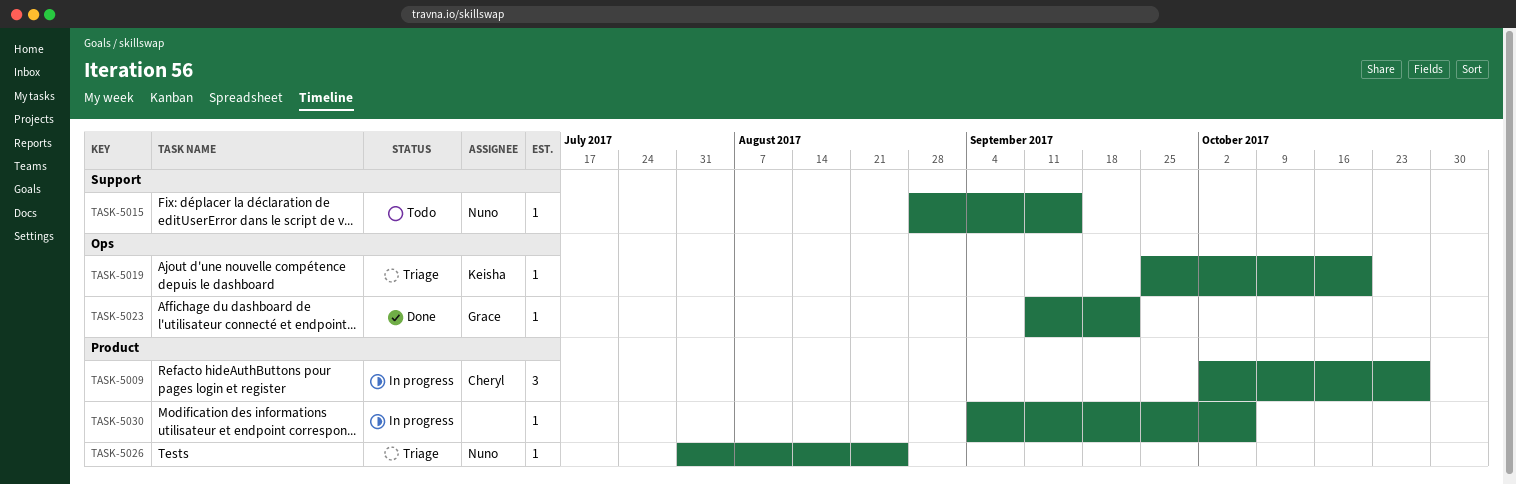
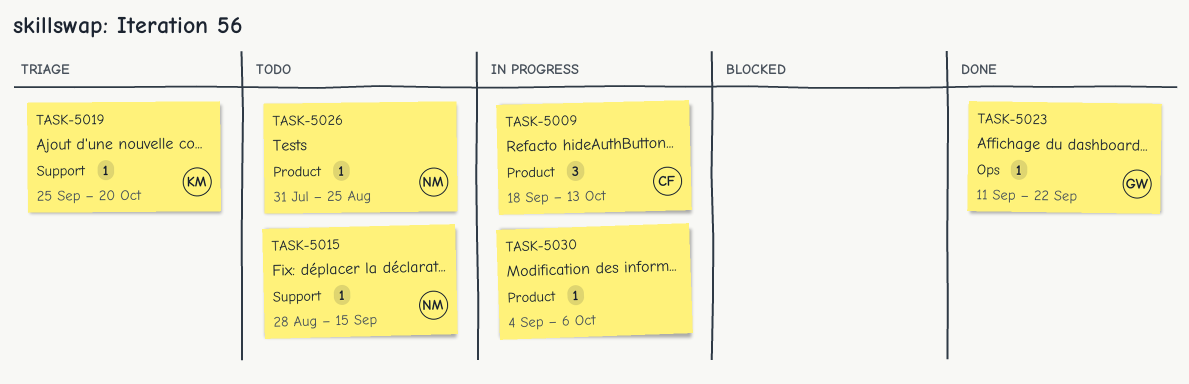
TASK-5009, start: Oct 2 -> Sep 18
TASK-5009, due: Oct 27 -> Oct 13
TASK-5019, label: Ops -> Support
TASK-5026, status: Triage -> Todo

